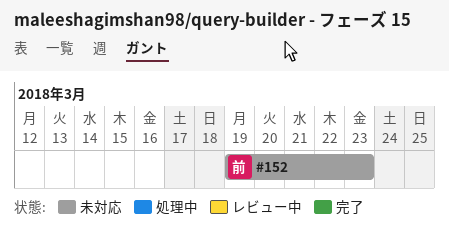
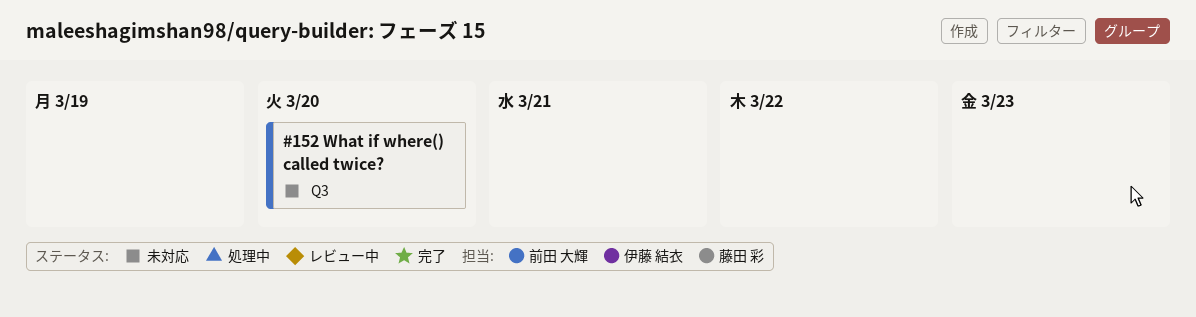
#152, due: Mar 23 -> Mar 20

